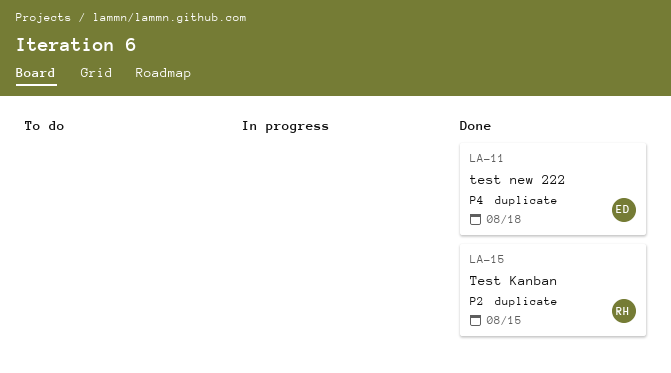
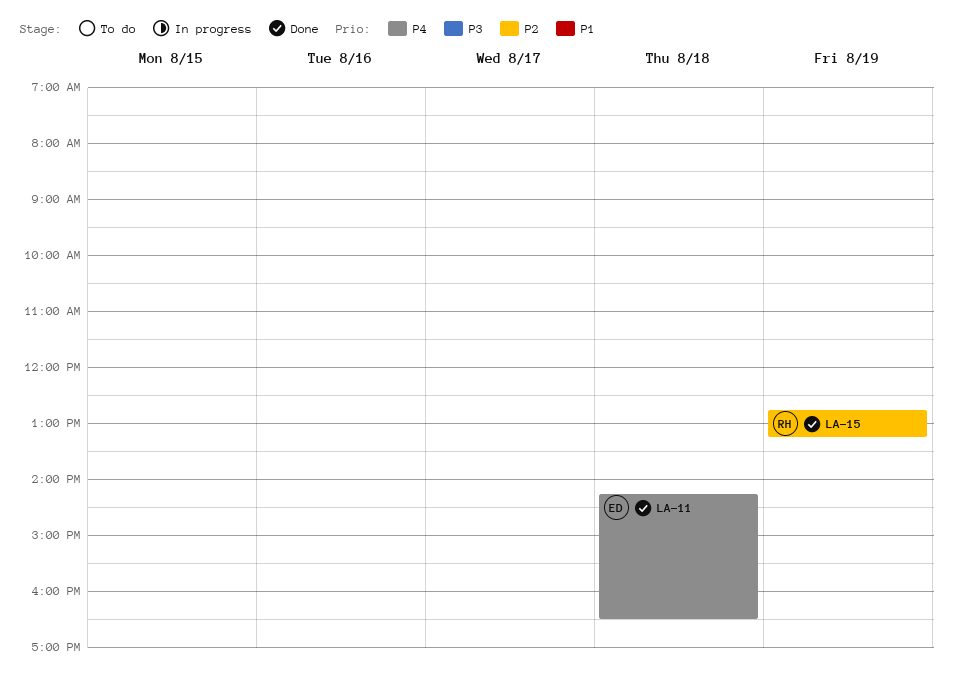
LA-15, day: Aug 15 -> Aug 19

